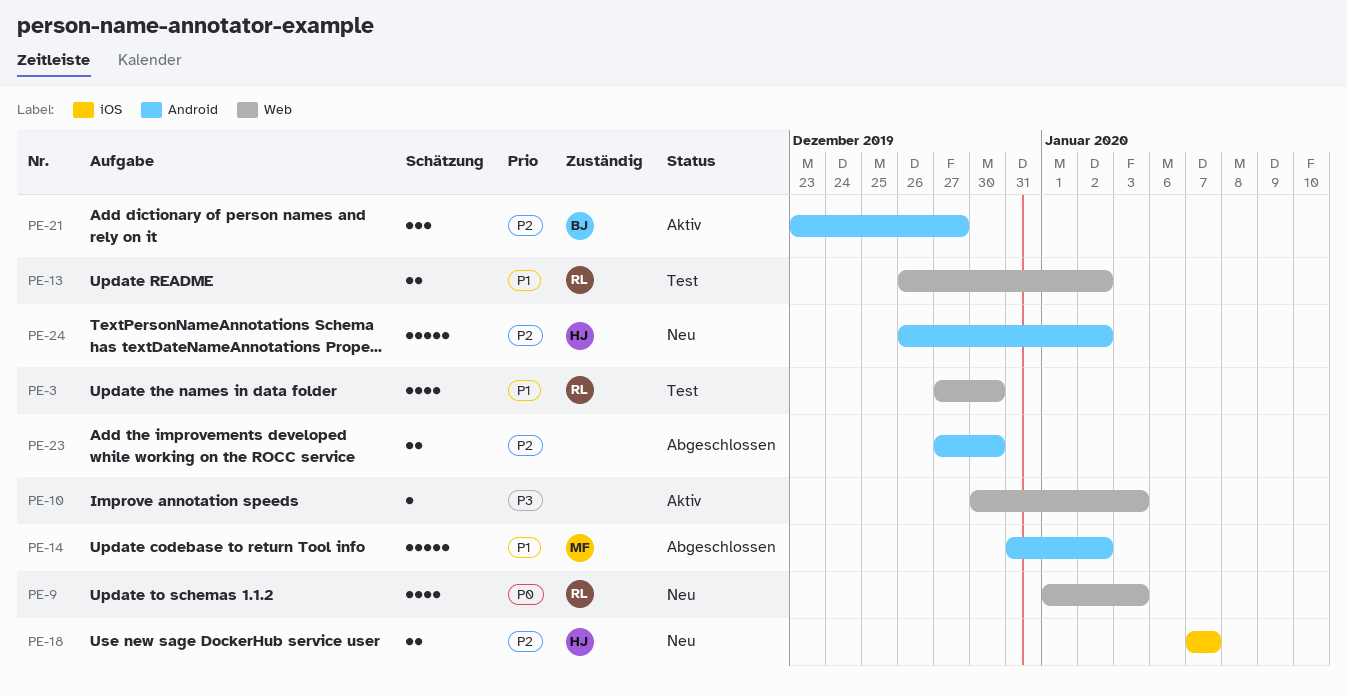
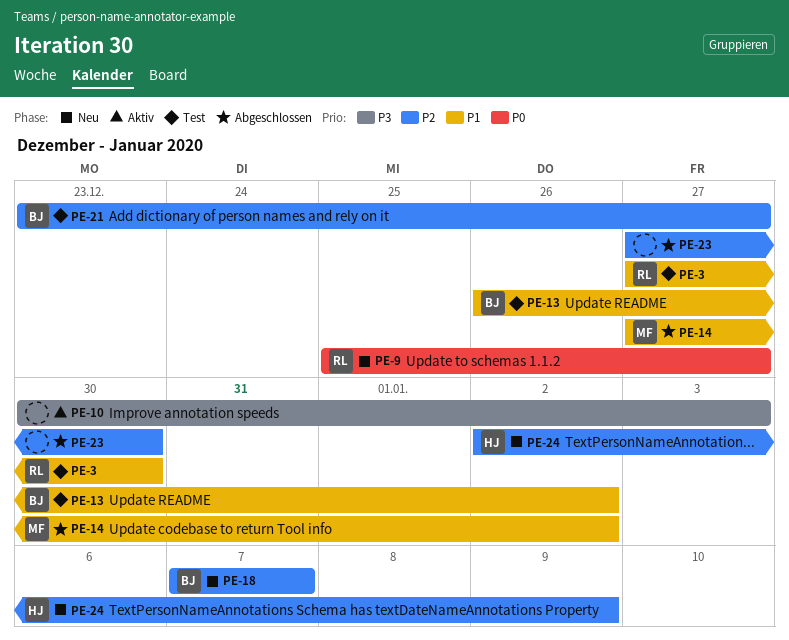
PE-9, start: Jan 1 -> Dec 25
PE-9, due: Jan 3 -> Dec 27
PE-13, owner: RL -> BJ
PE-14, start: Dec 31 -> Dec 27
PE-18, owner: HJ -> BJ
PE-21, status: Aktiv -> Test
PE-24, start: Dec 26 -> Jan 2
PE-24, due: Jan 2 -> Jan 9

